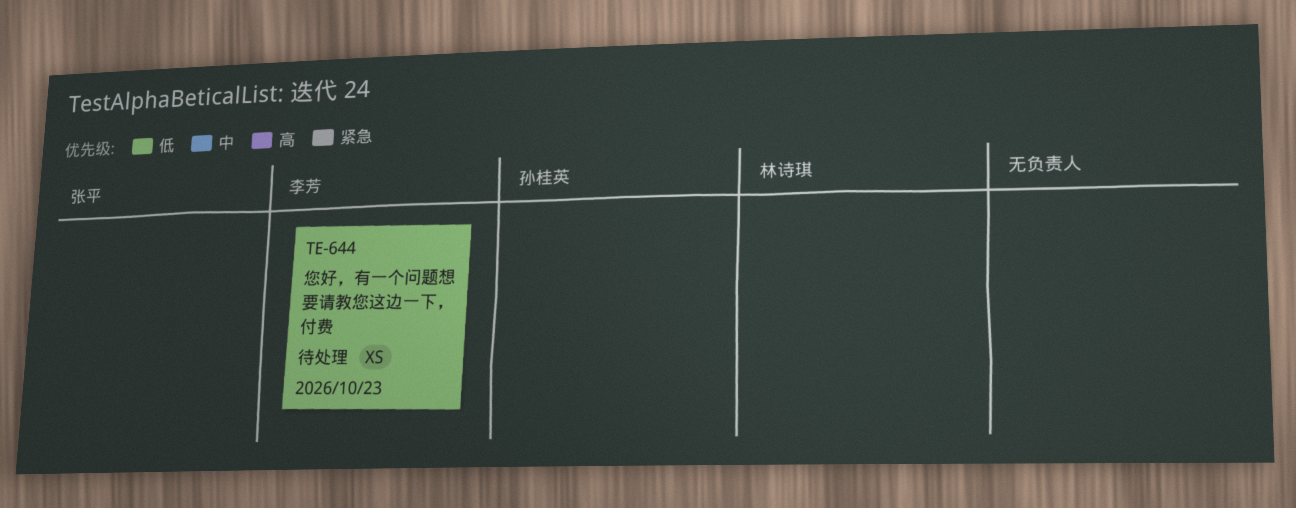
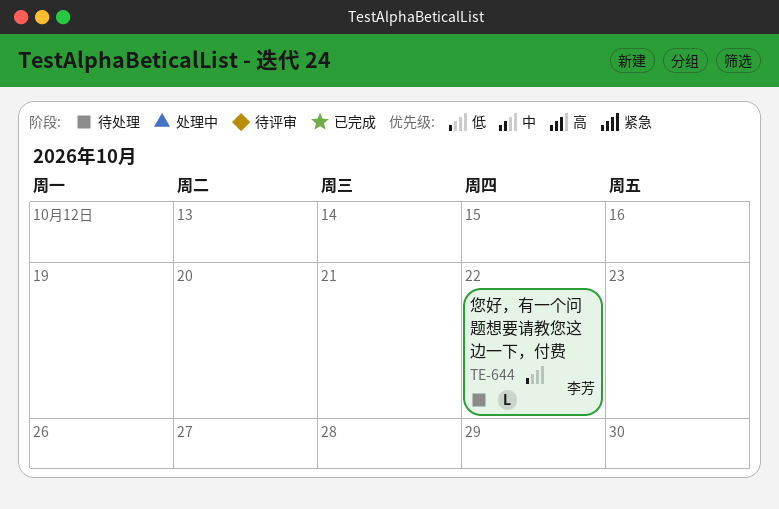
TE-644, estimate: XS -> L
TE-644, due: Oct 23 -> Oct 22

